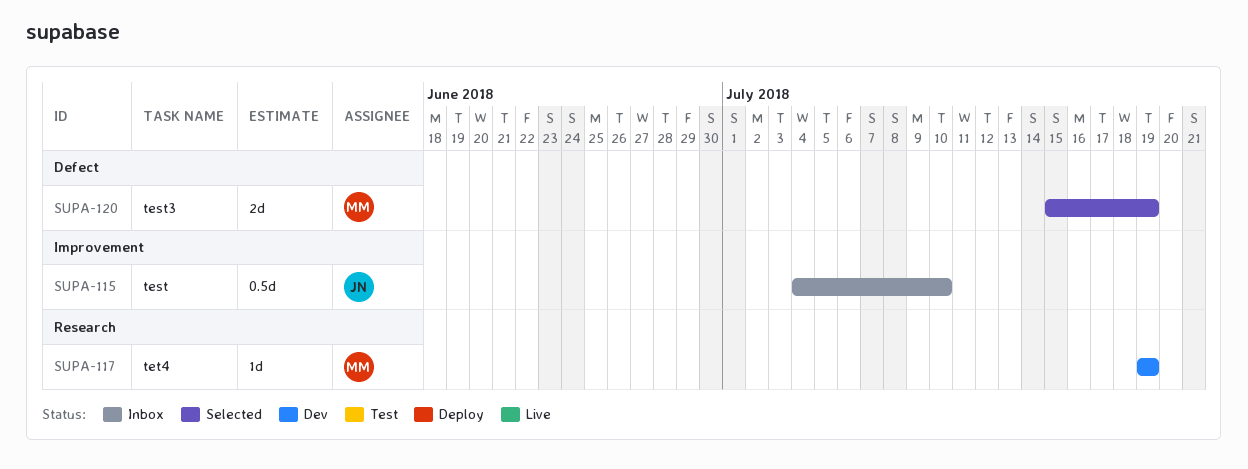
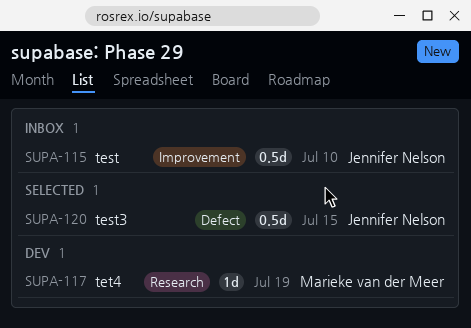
SUPA-120, owner: Marieke van der Meer -> Jennifer Nelson
SUPA-120, estimate: 2d -> 0.5d
SUPA-120, due: Jul 19 -> Jul 15

